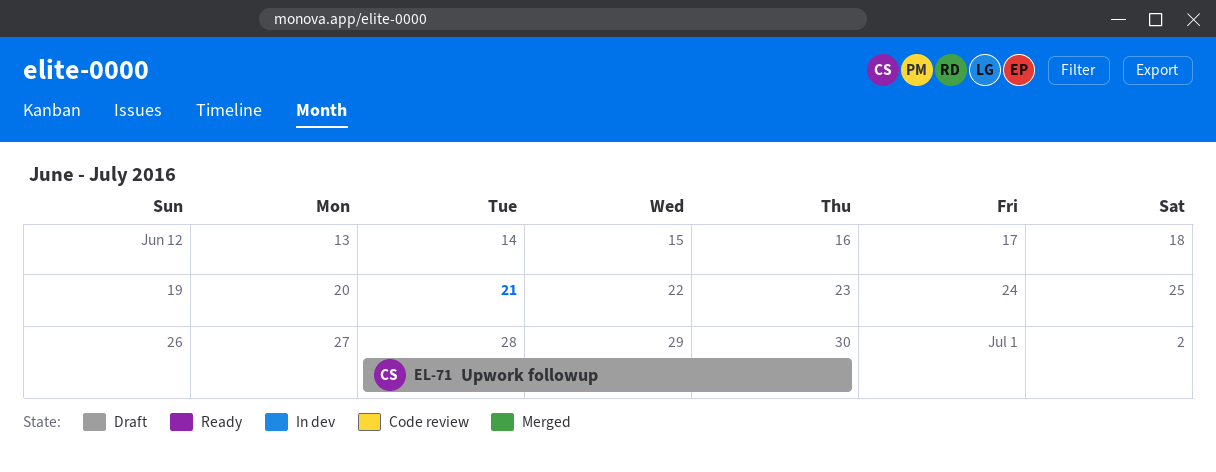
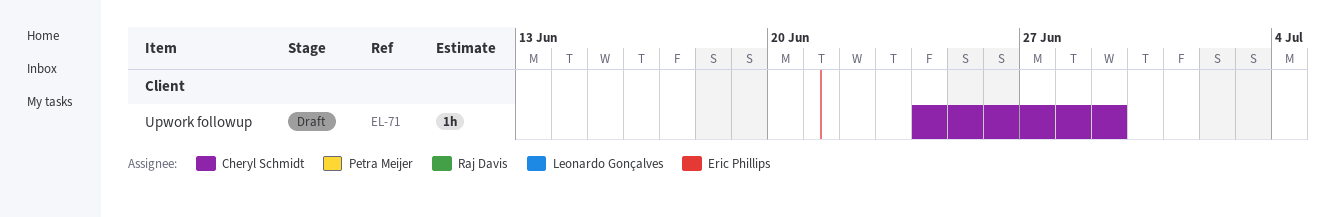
EL-71, start: Jun 28 -> Jun 24
EL-71, due: Jun 30 -> Jun 29

